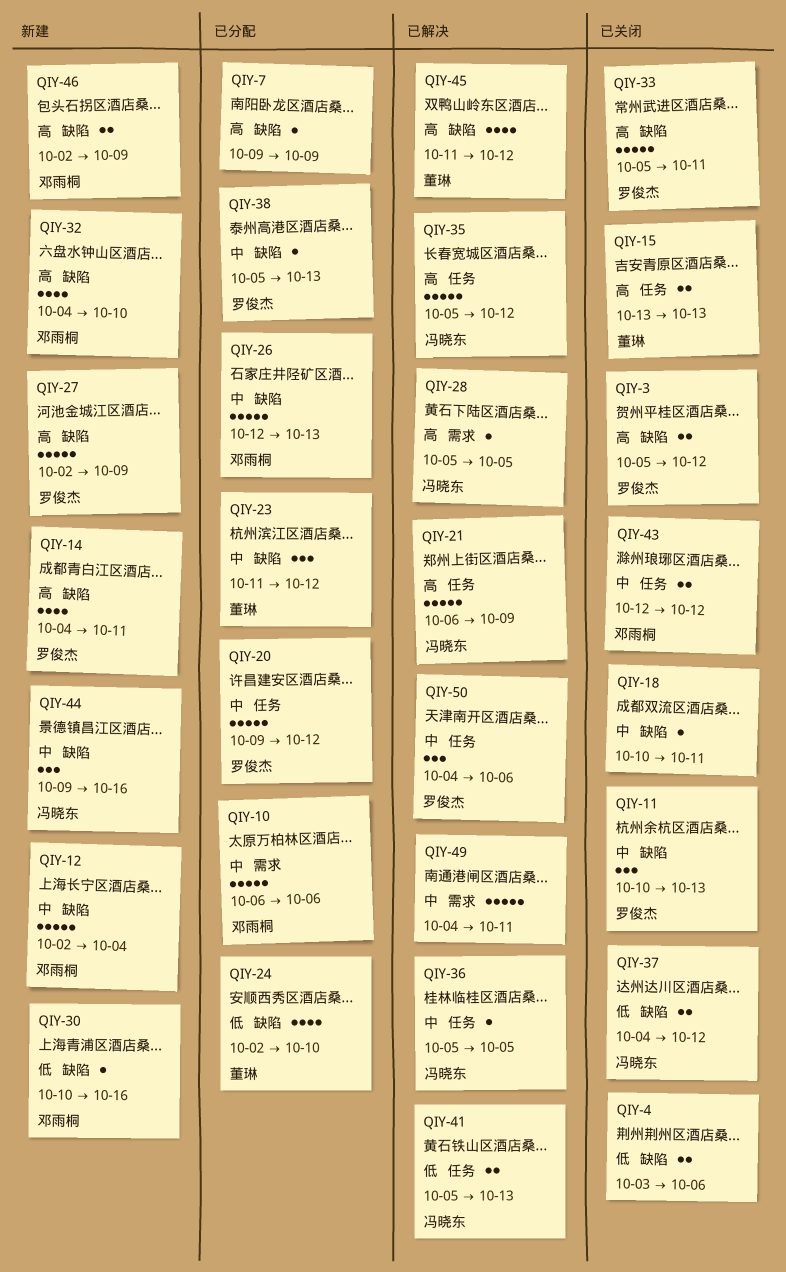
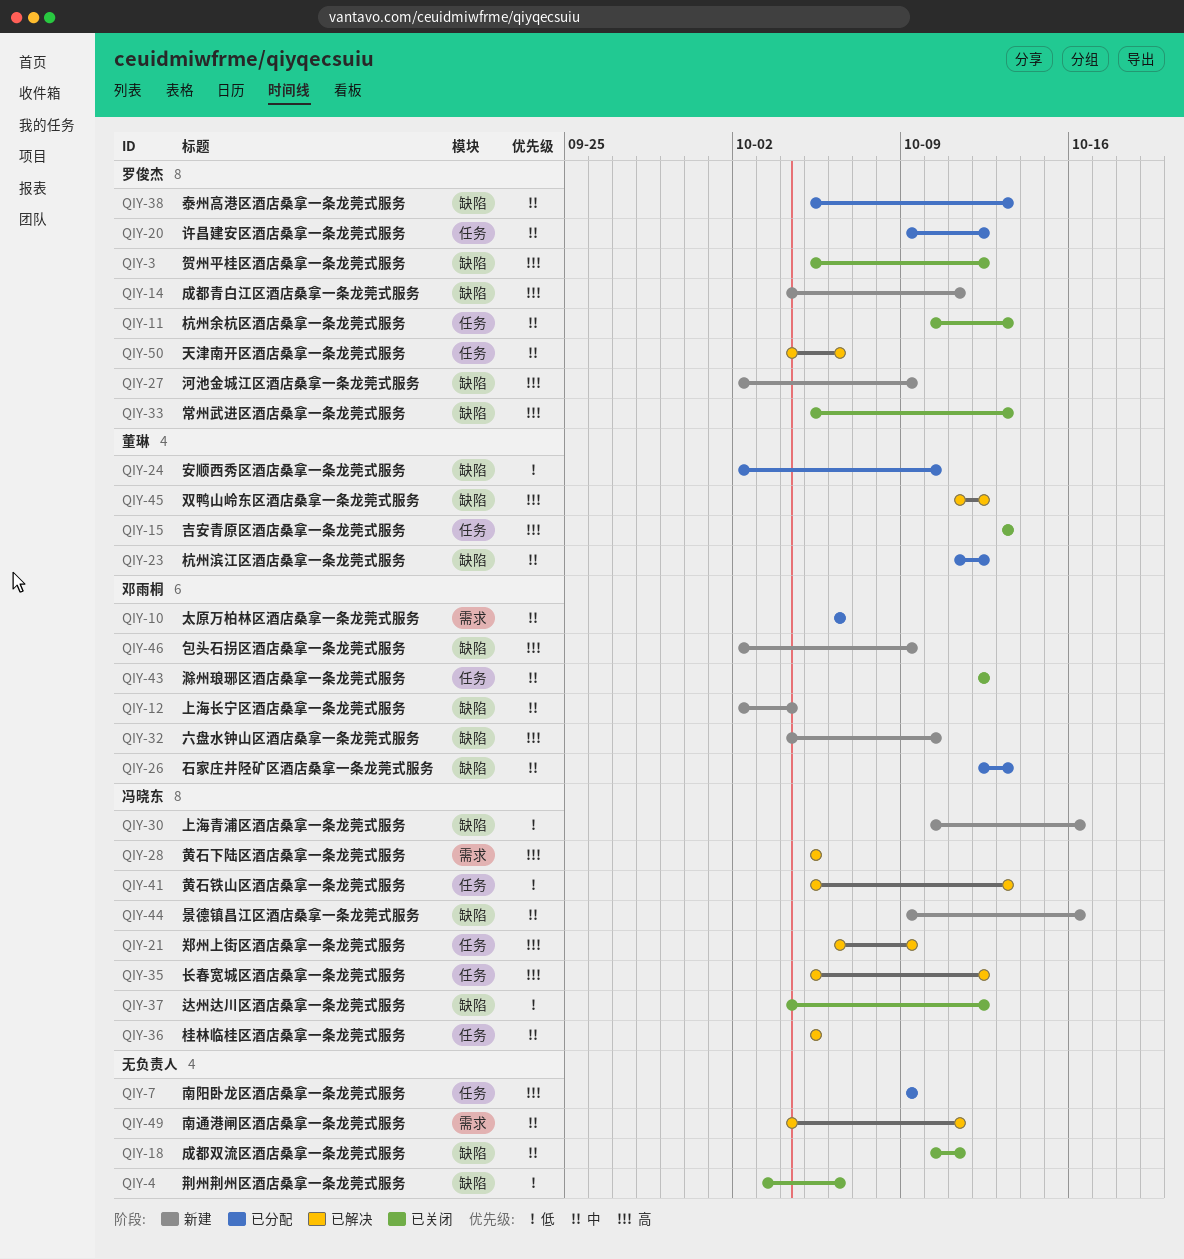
QIY-7, label: 缺陷 -> 任务
QIY-11, label: 缺陷 -> 任务
QIY-30, owner: 邓雨桐 -> 冯晓东
QIY-33, due: Oct 11 -> Oct 13

